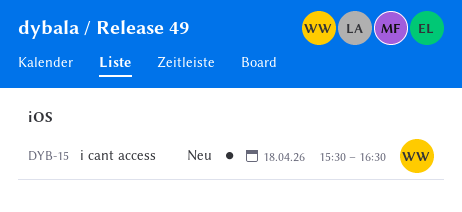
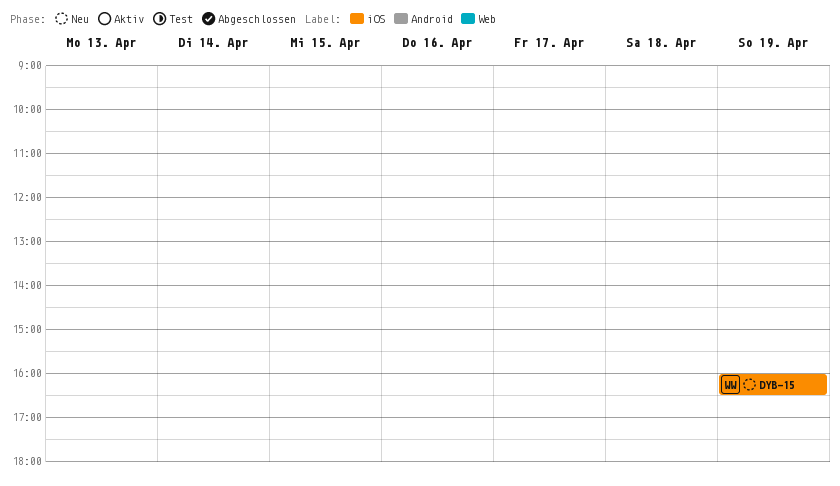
DYB-15, day: Apr 18 -> Apr 19
DYB-15, begins: 15:30 -> 16:00

